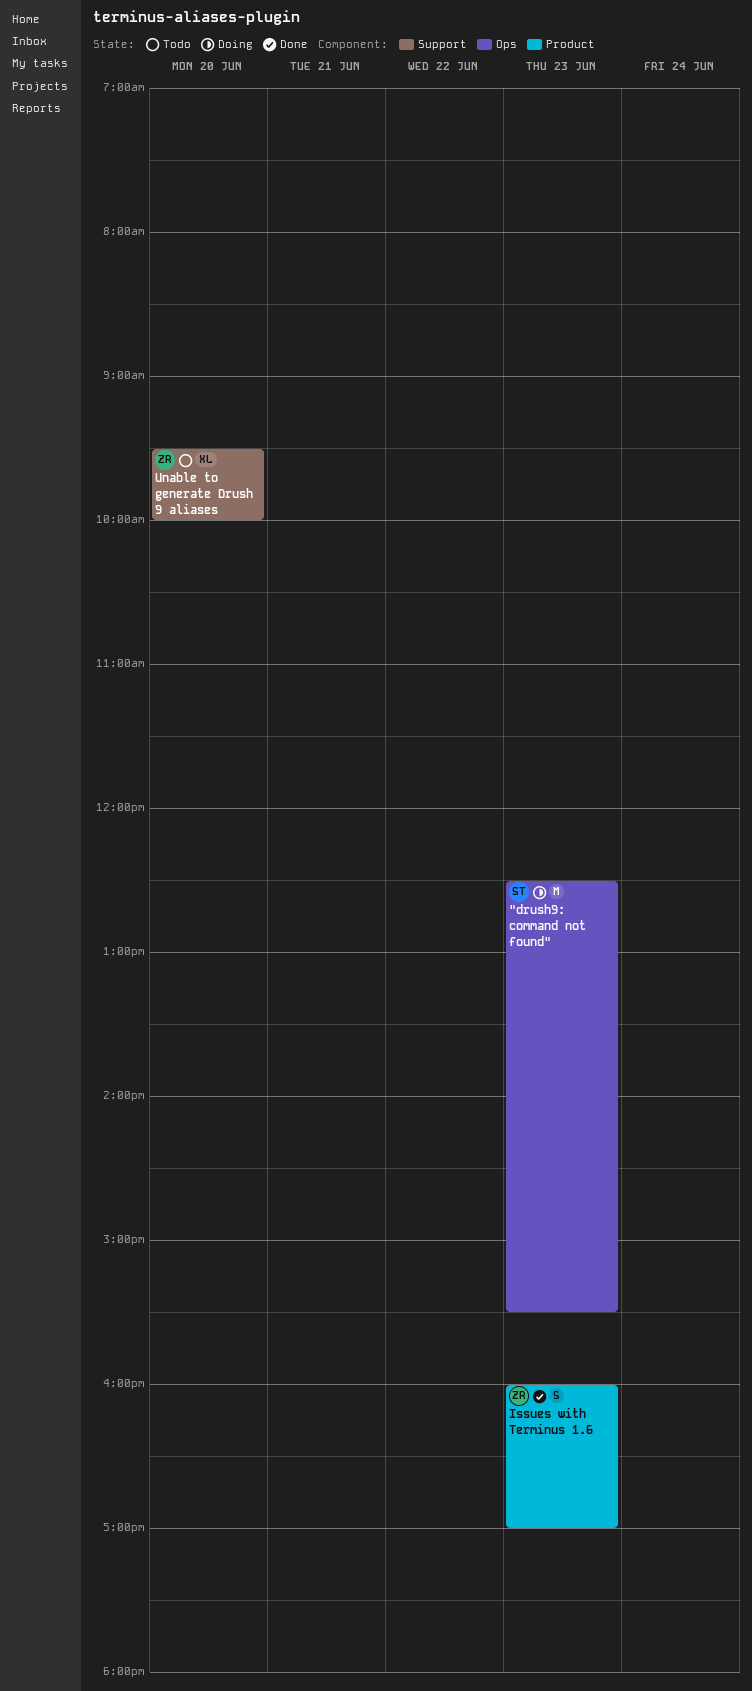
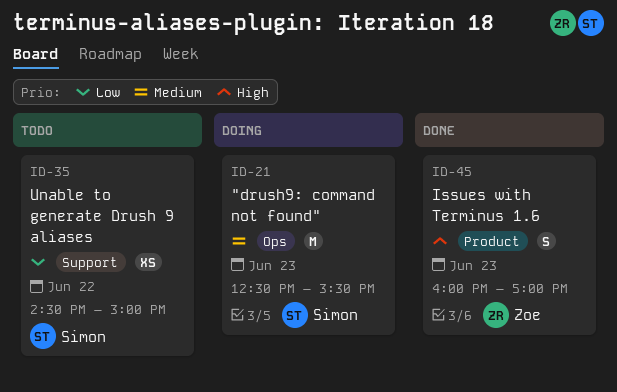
Unable to generate Drush 9 aliases, owner: Zoe -> Simon
Unable to generate Drush 9 aliases, estimate: XL -> XS
Unable to generate Drush 9 aliases, day: Jun 20 -> Jun 22
Unable to generate Drush 9 aliases, begins: 09:30 -> 14:30
Unable to generate Drush 9 aliases, ends: 10:00 -> 15:00

